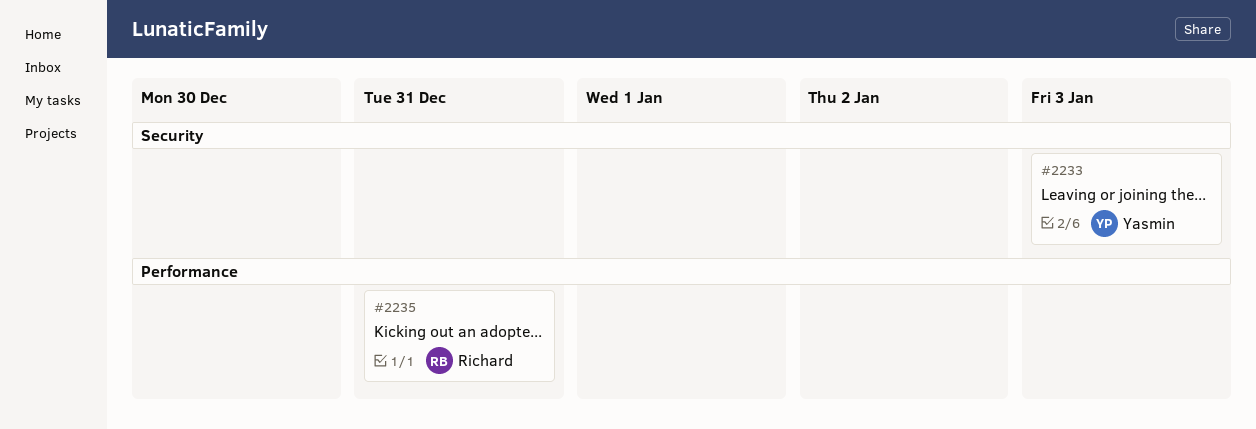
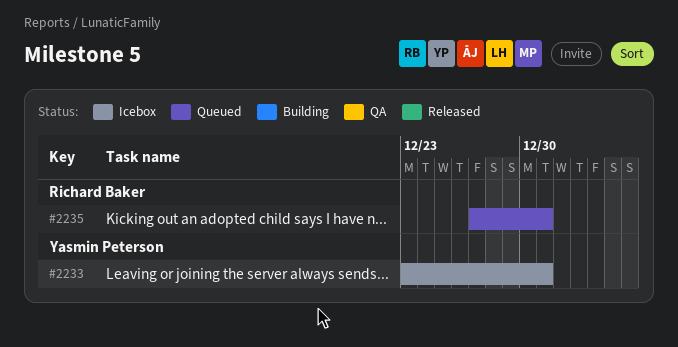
#2233, due: Jan 3 -> Dec 31

